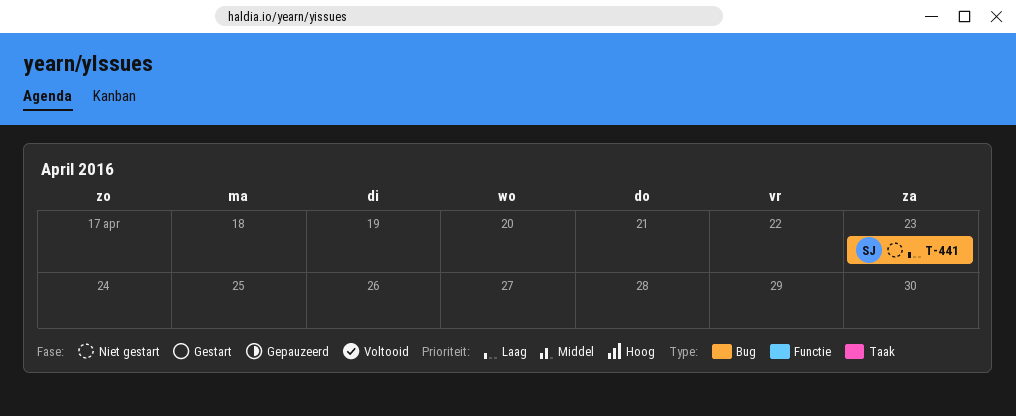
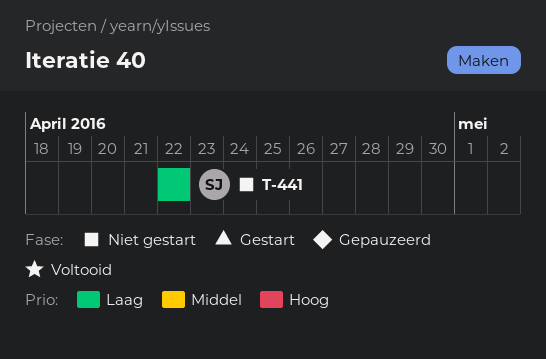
T-441, start: Apr 23 -> Apr 22
T-441, due: Apr 23 -> Apr 22

